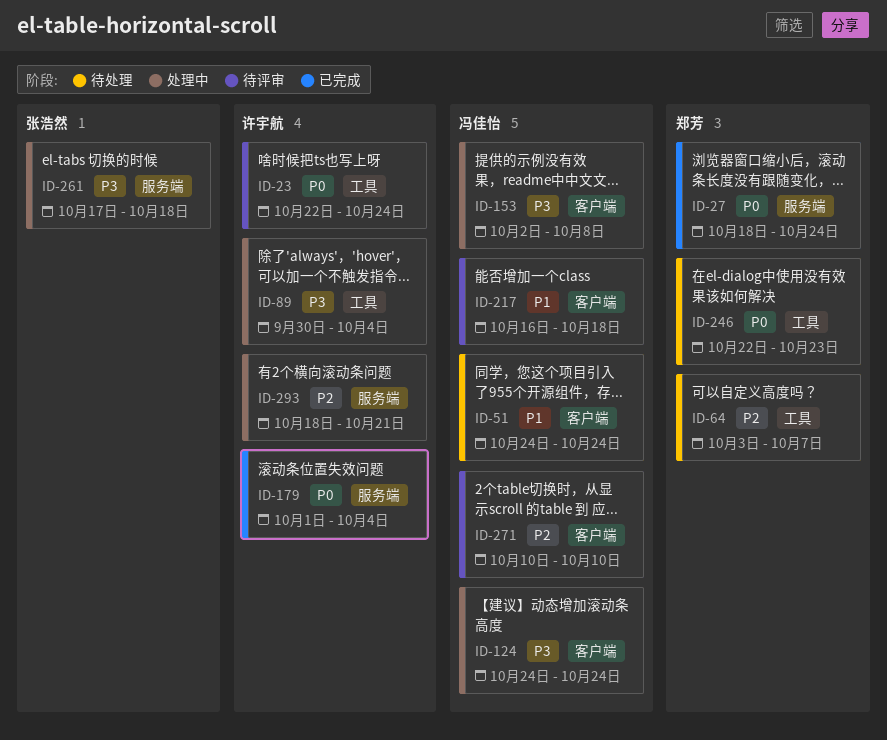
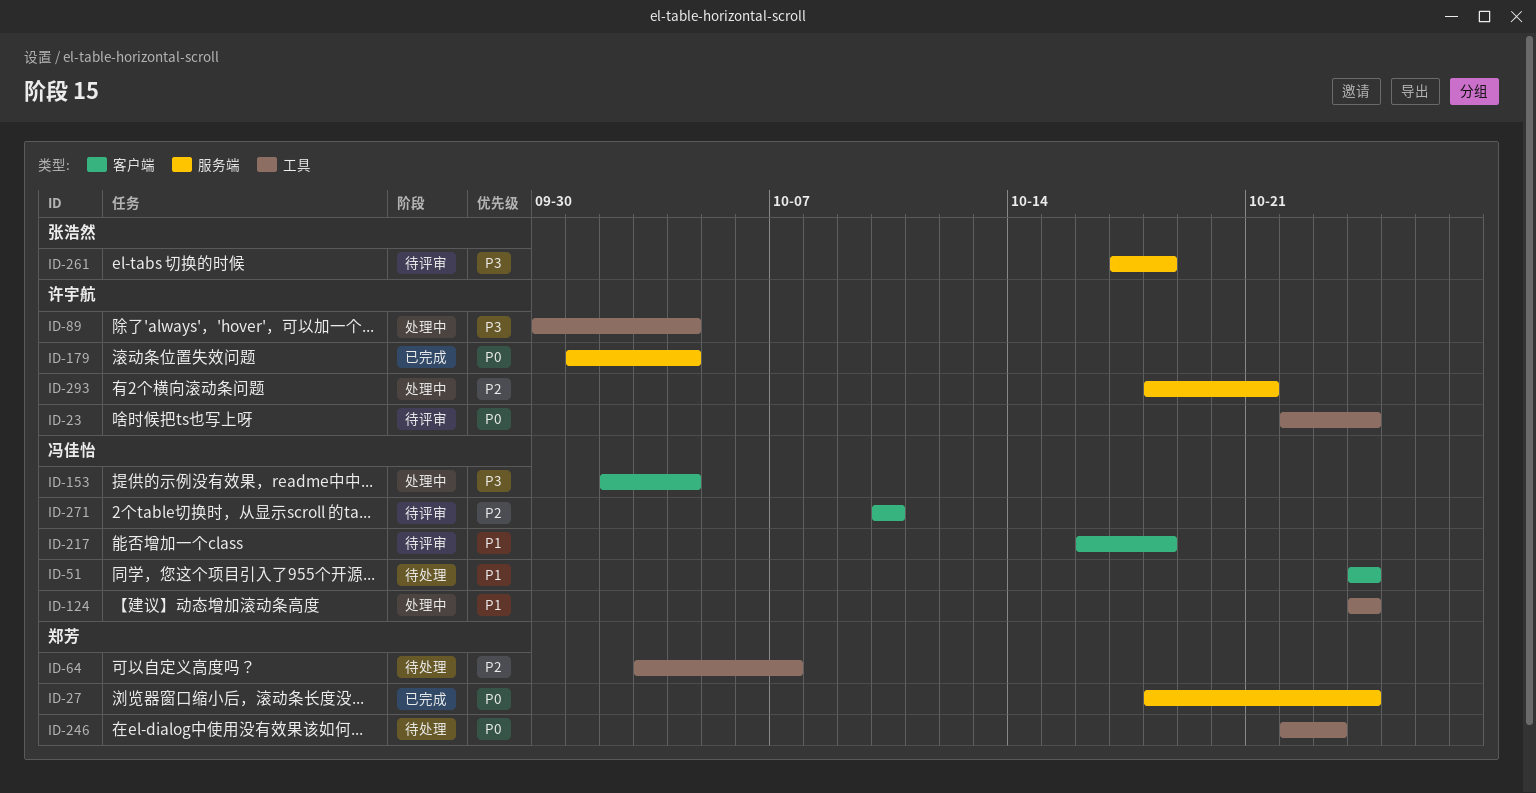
ID-124, priority: P3 -> P1
ID-124, label: 客户端 -> 工具
ID-153, due: Oct 8 -> Oct 4
ID-261, status: 处理中 -> 待评审

